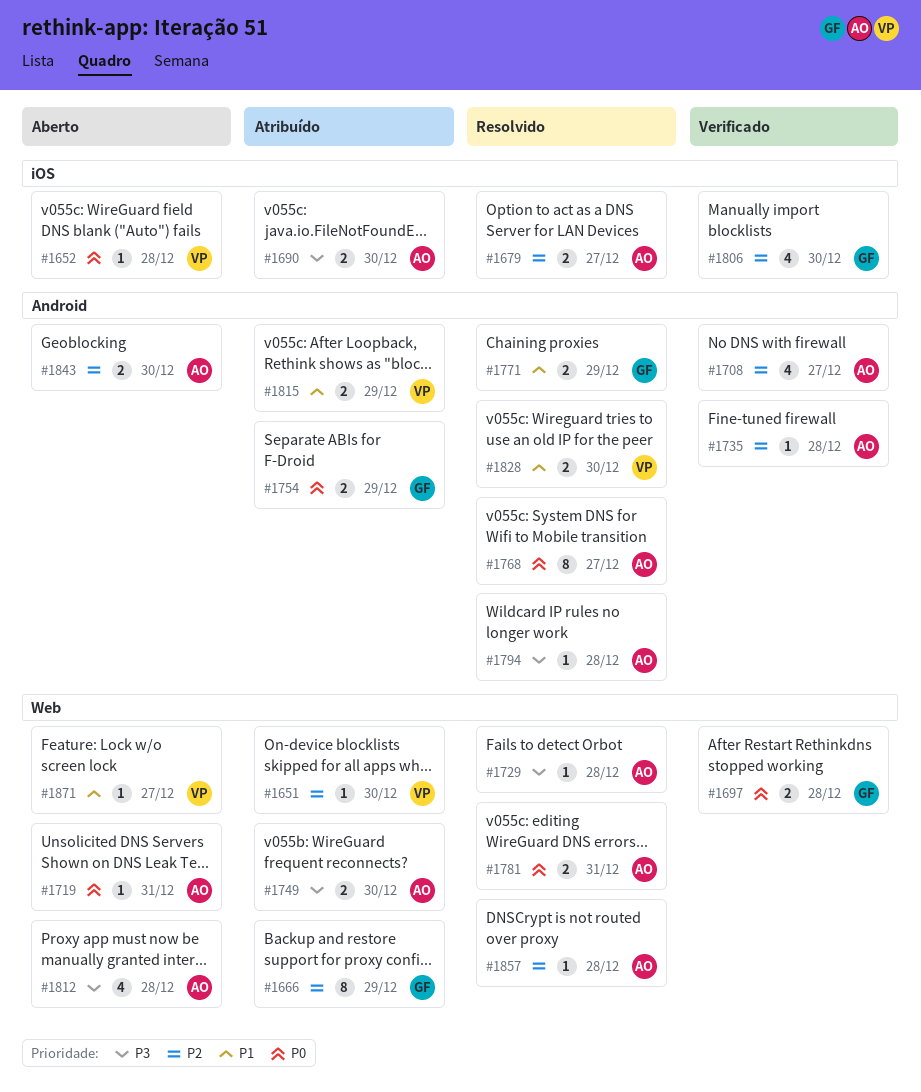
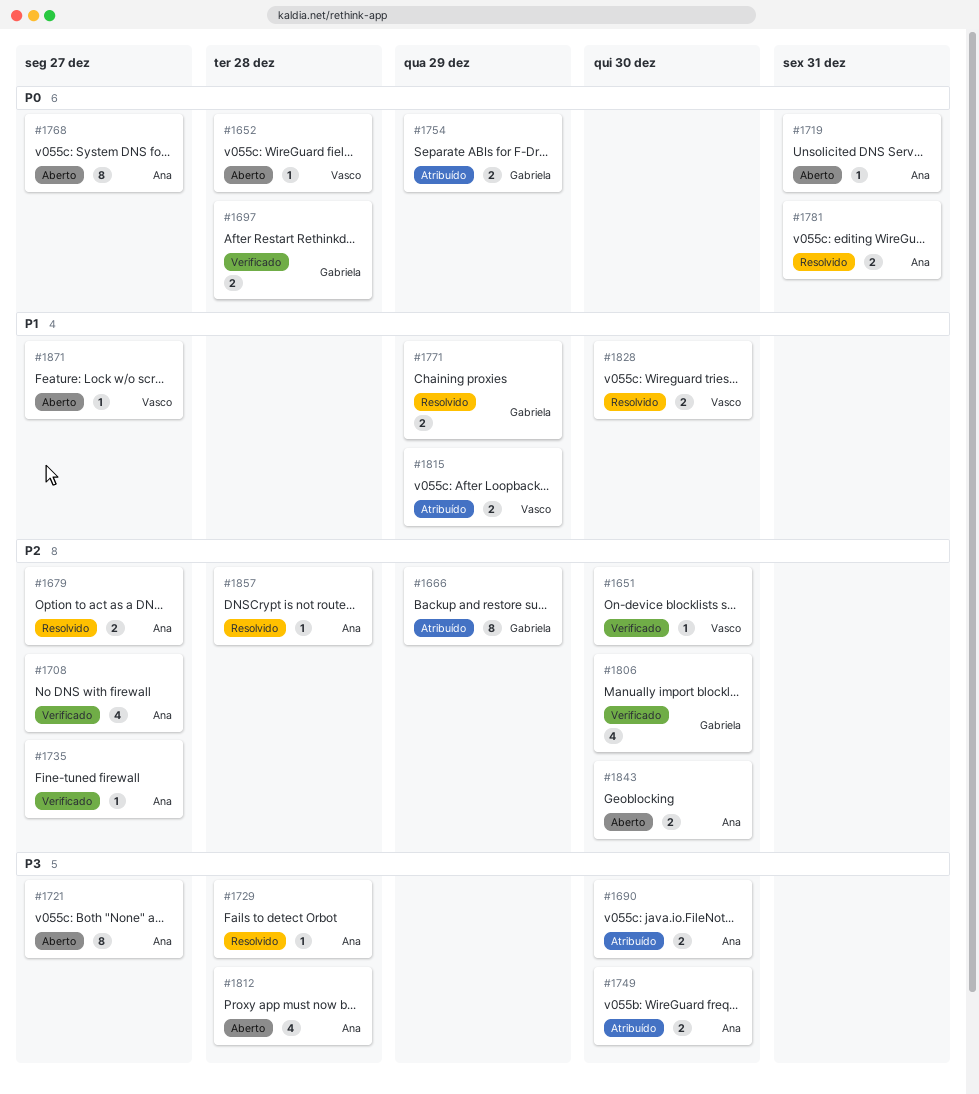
#1651, status: Atribuído -> Verificado
#1721: none -> present
#1735, due: Dec 28 -> Dec 27
#1768, status: Resolvido -> Aberto
#1794: present -> none

